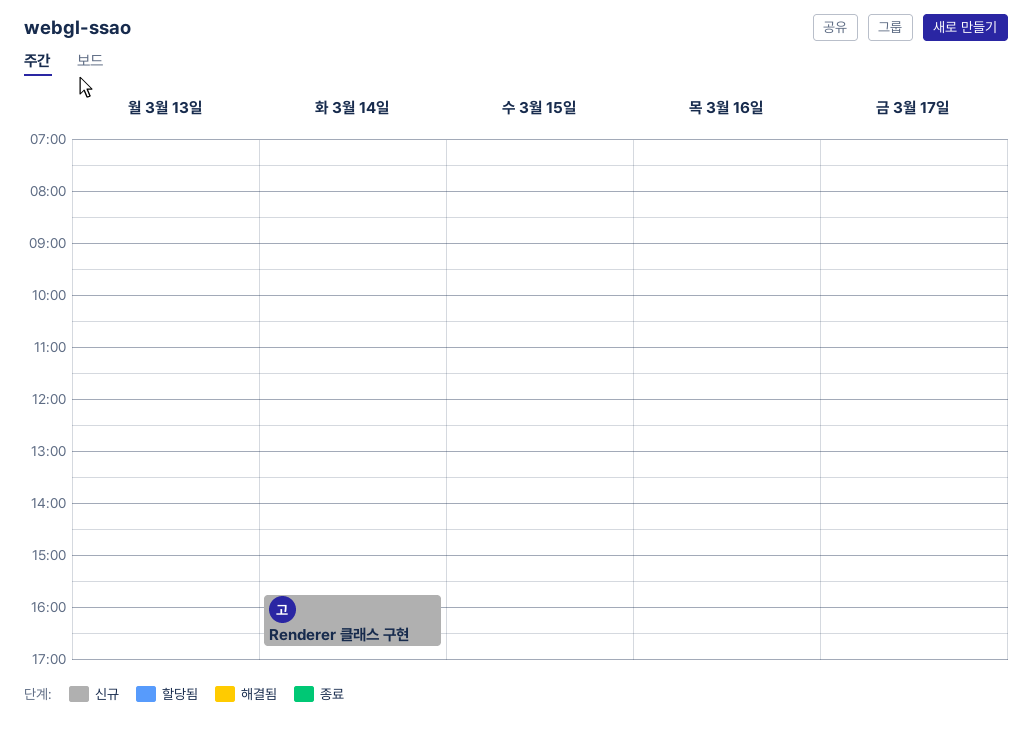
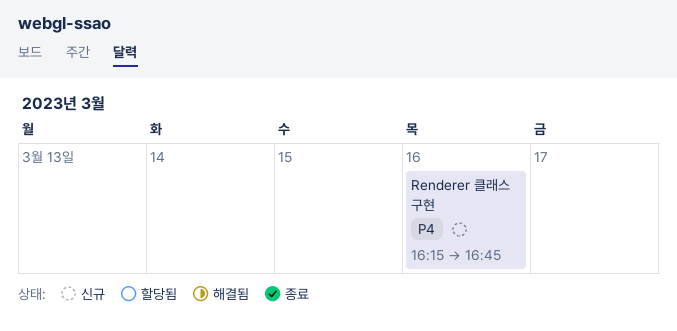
Renderer 클래스 구현, day: Mar 14 -> Mar 16
Renderer 클래스 구현, begins: 15:45 -> 16:15

